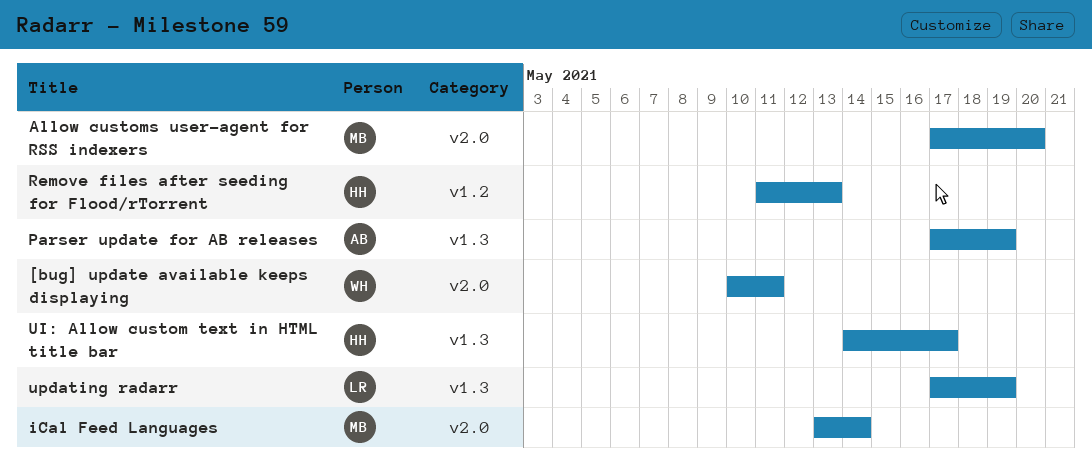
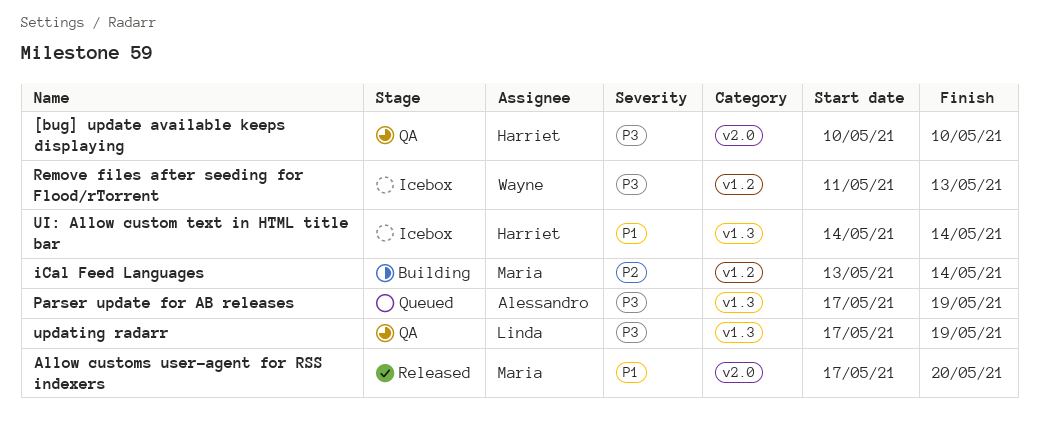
[bug] update available keeps displaying, owner: Wayne -> Harriet
[bug] update available keeps displaying, due: May 11 -> May 10
iCal Feed Languages, label: v2.0 -> v1.2
Remove files after seeding for Flood/rTorrent, owner: Harriet -> Wayne
UI: Allow custom text in HTML title bar, due: May 17 -> May 14

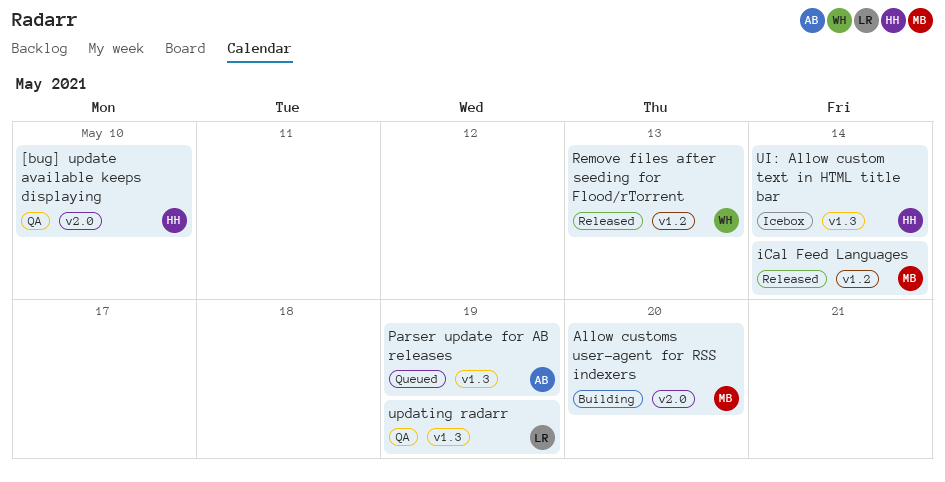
Allow customs user-agent for RSS indexers, status: Released -> Building
iCal Feed Languages, status: Building -> Released
Remove files after seeding for Flood/rTorrent, status: Icebox -> Released

